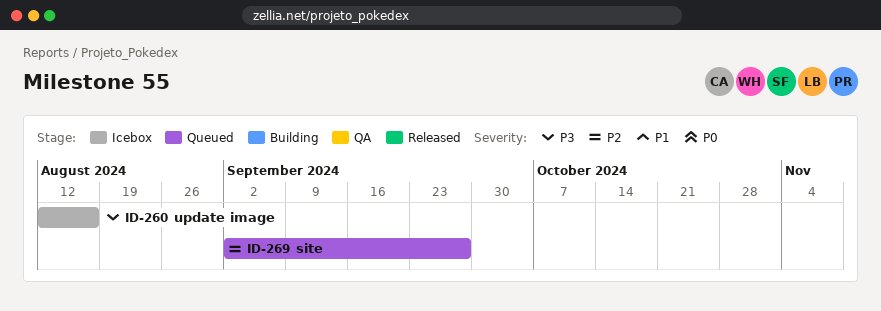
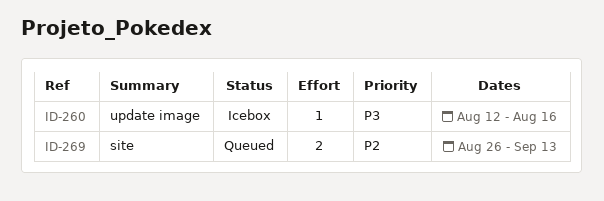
ID-269, start: Sep 2 -> Aug 26
ID-269, due: Sep 27 -> Sep 13

